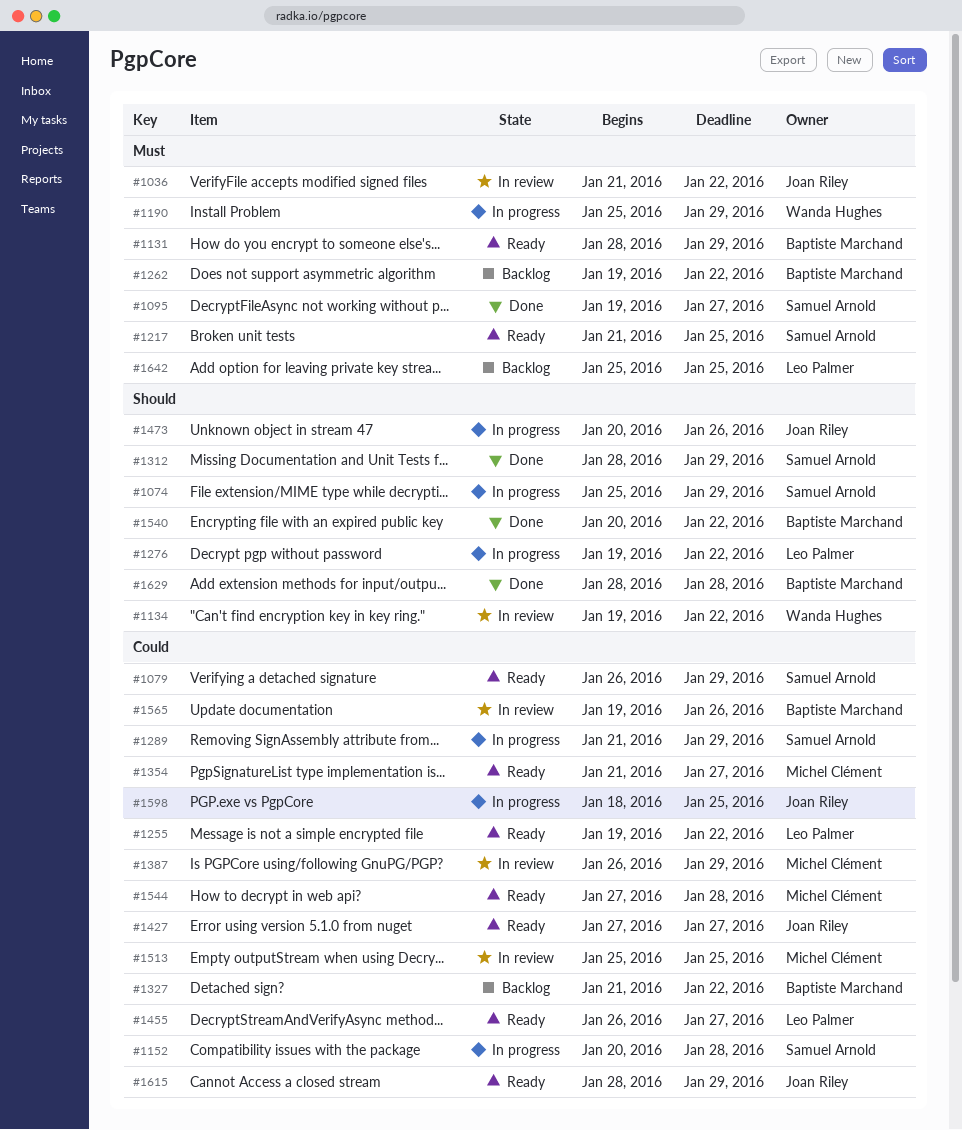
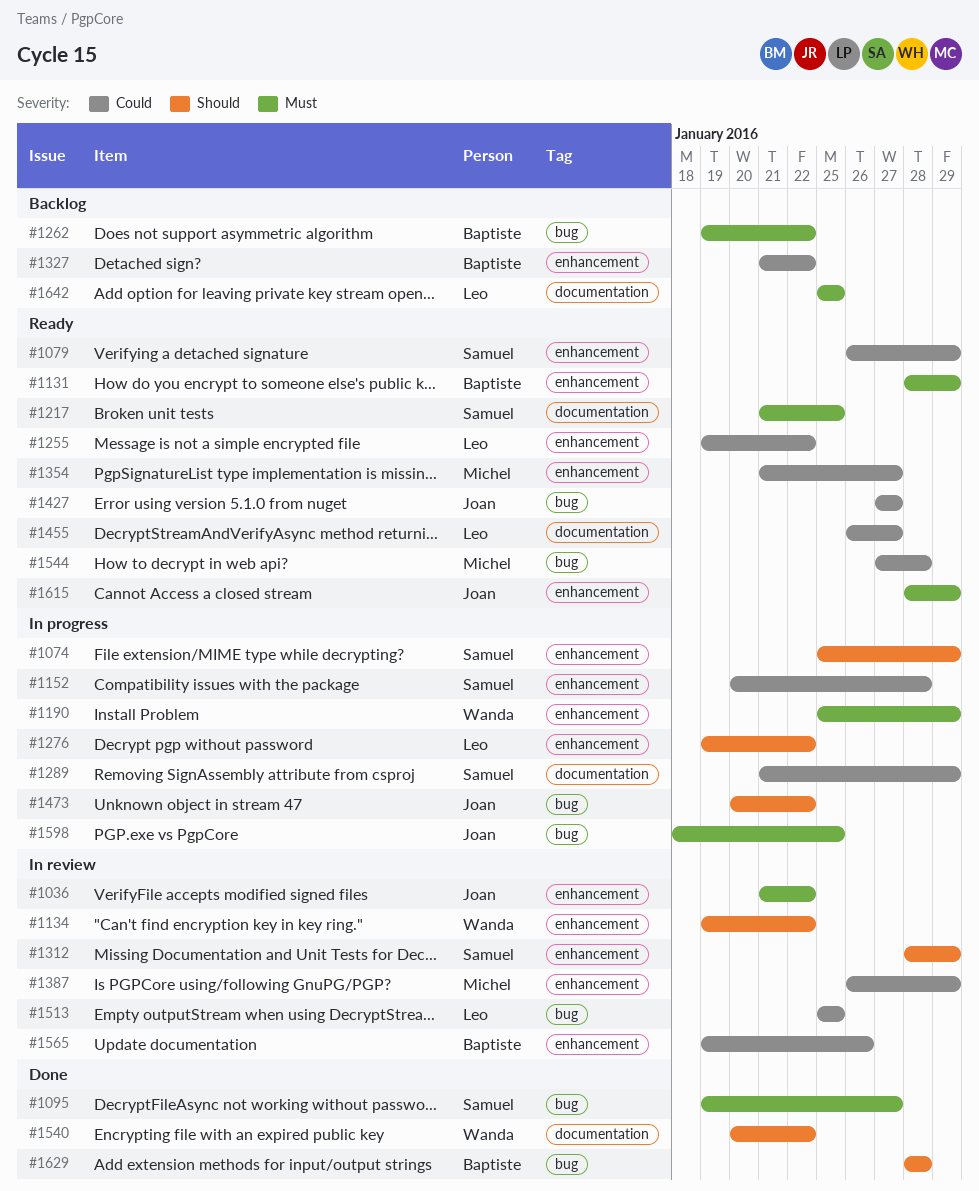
#1312, status: Done -> In review
#1473, due: Jan 26 -> Jan 22
#1513, owner: Michel Clément -> Leo Palmer
#1540, owner: Baptiste Marchand -> Wanda Hughes
#1598, priority: Could -> Must
#1615, priority: Could -> Must

